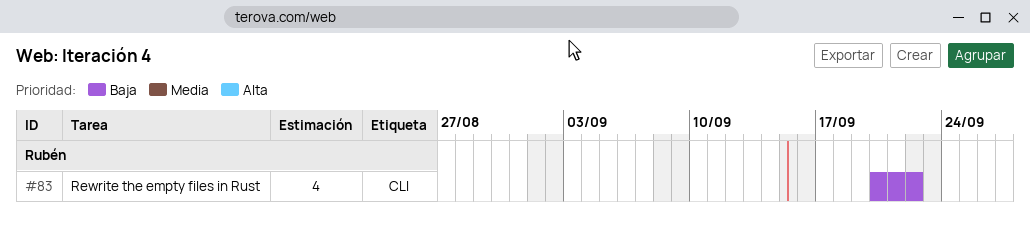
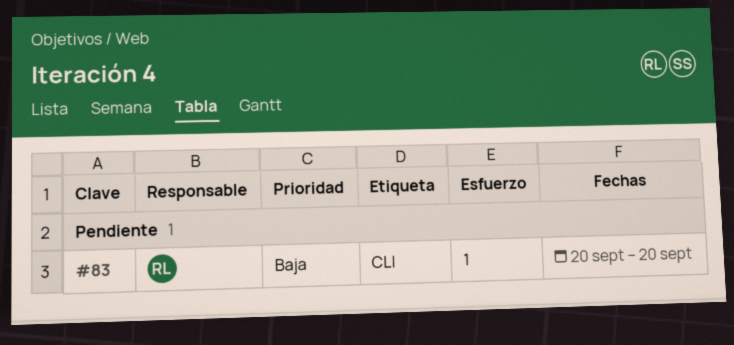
#83, estimate: 4 -> 1
#83, due: Sep 22 -> Sep 20

